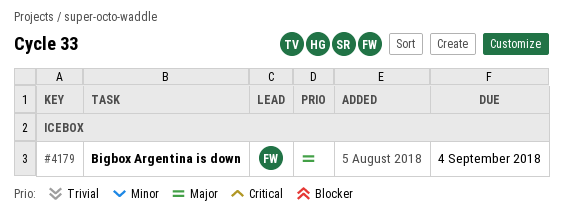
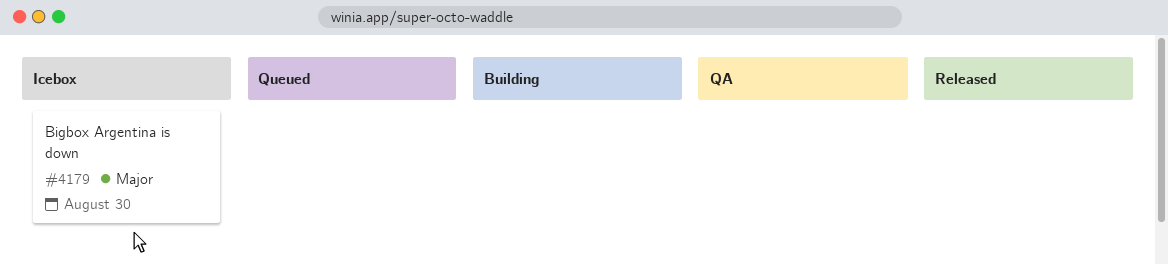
#4179, due: Sep 4 -> Aug 30

